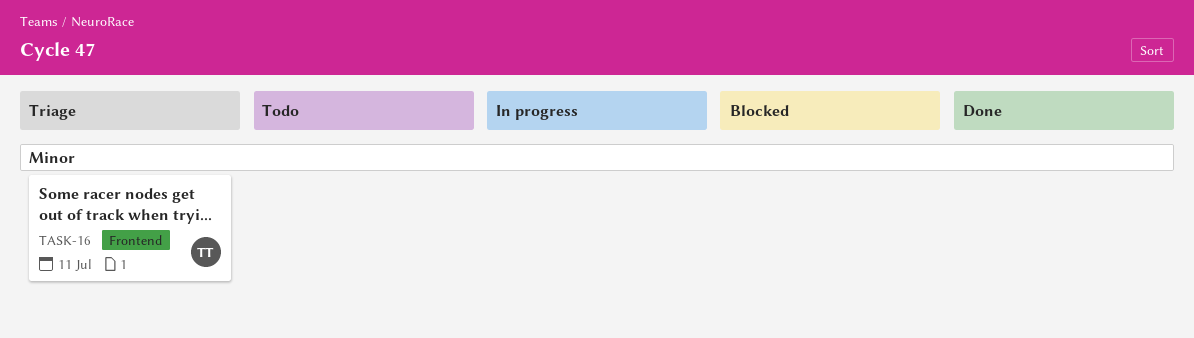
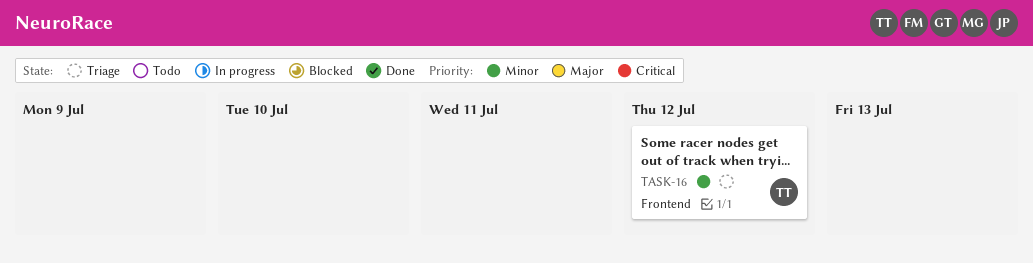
TASK-16, due: Jul 11 -> Jul 12

